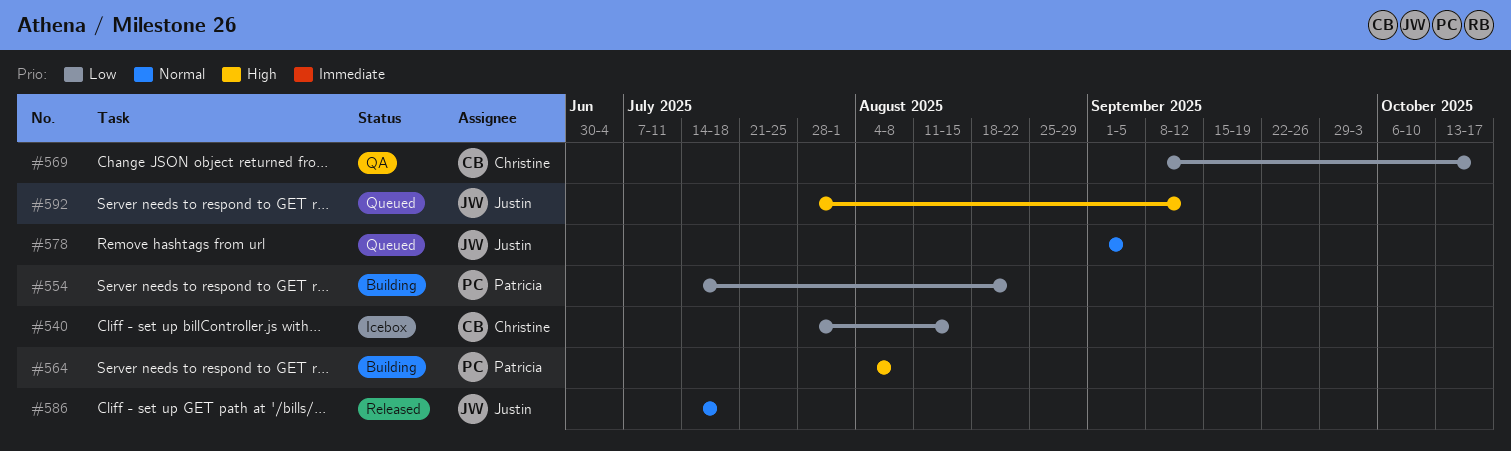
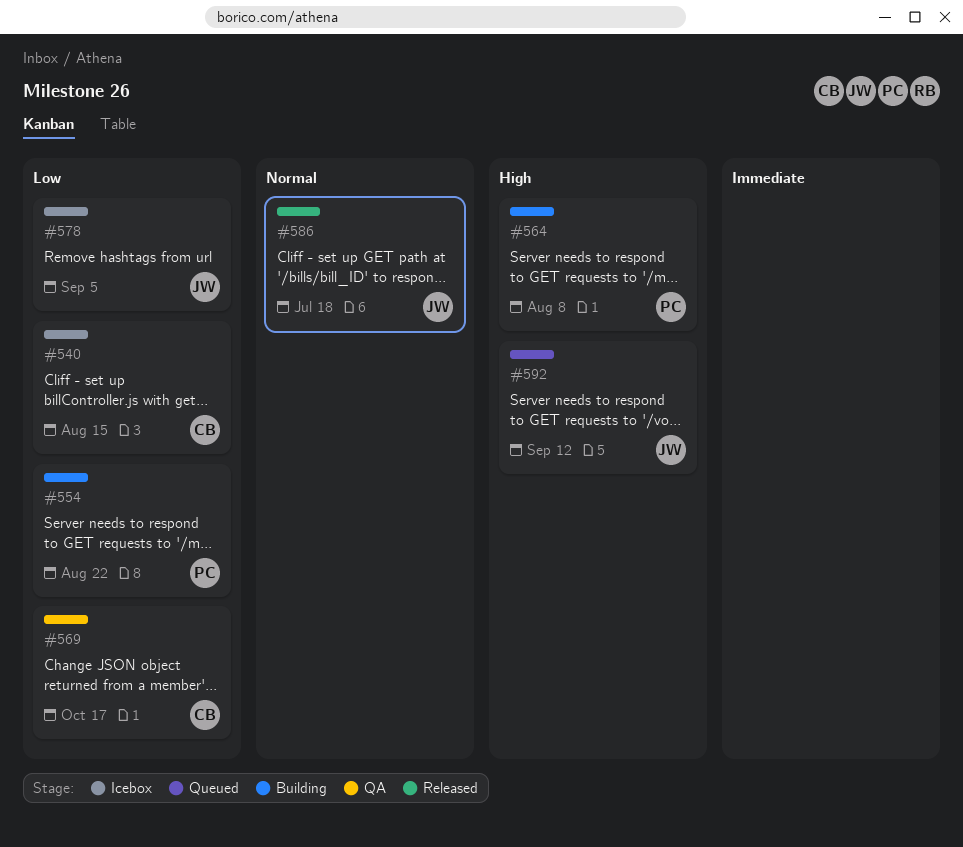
#578, status: Queued -> Icebox
#578, priority: Normal -> Low

